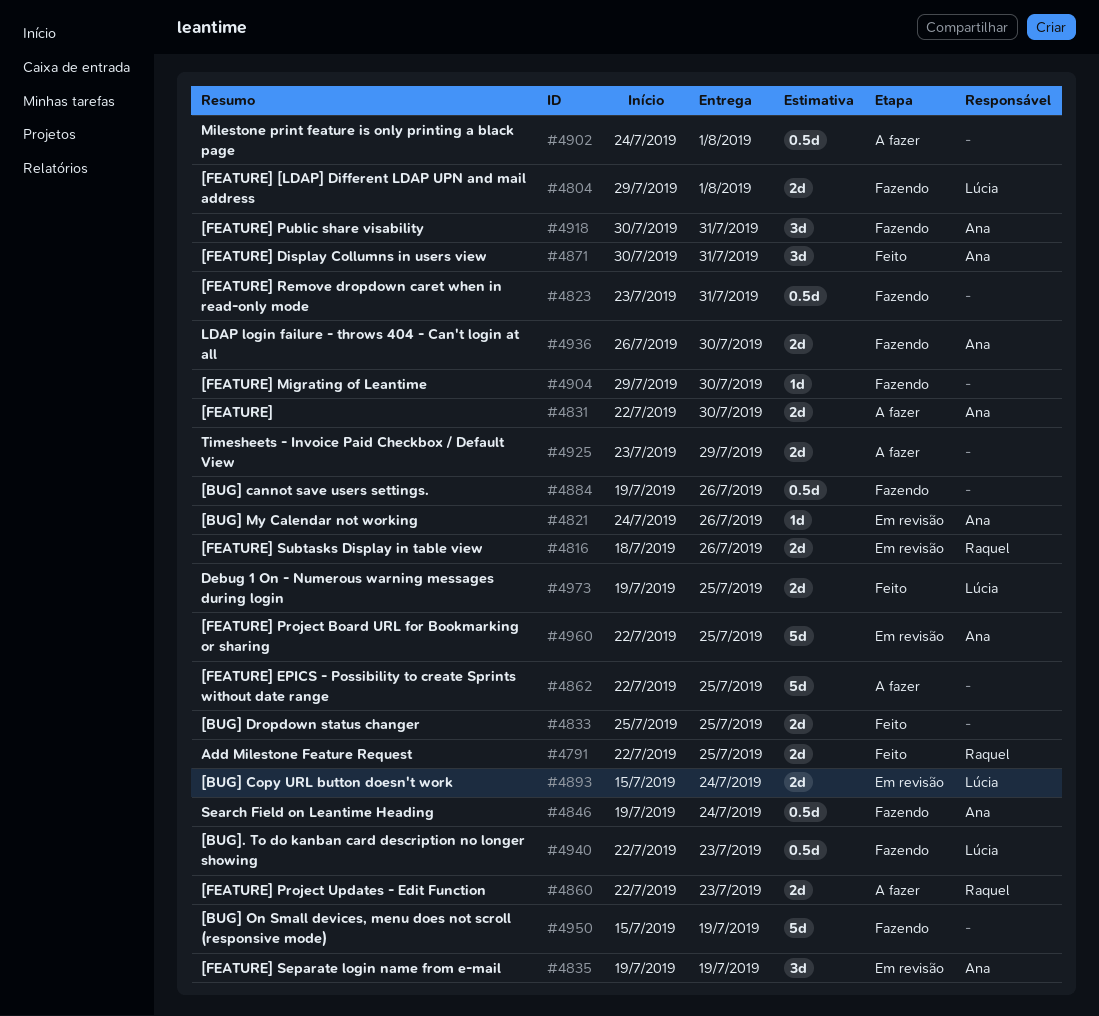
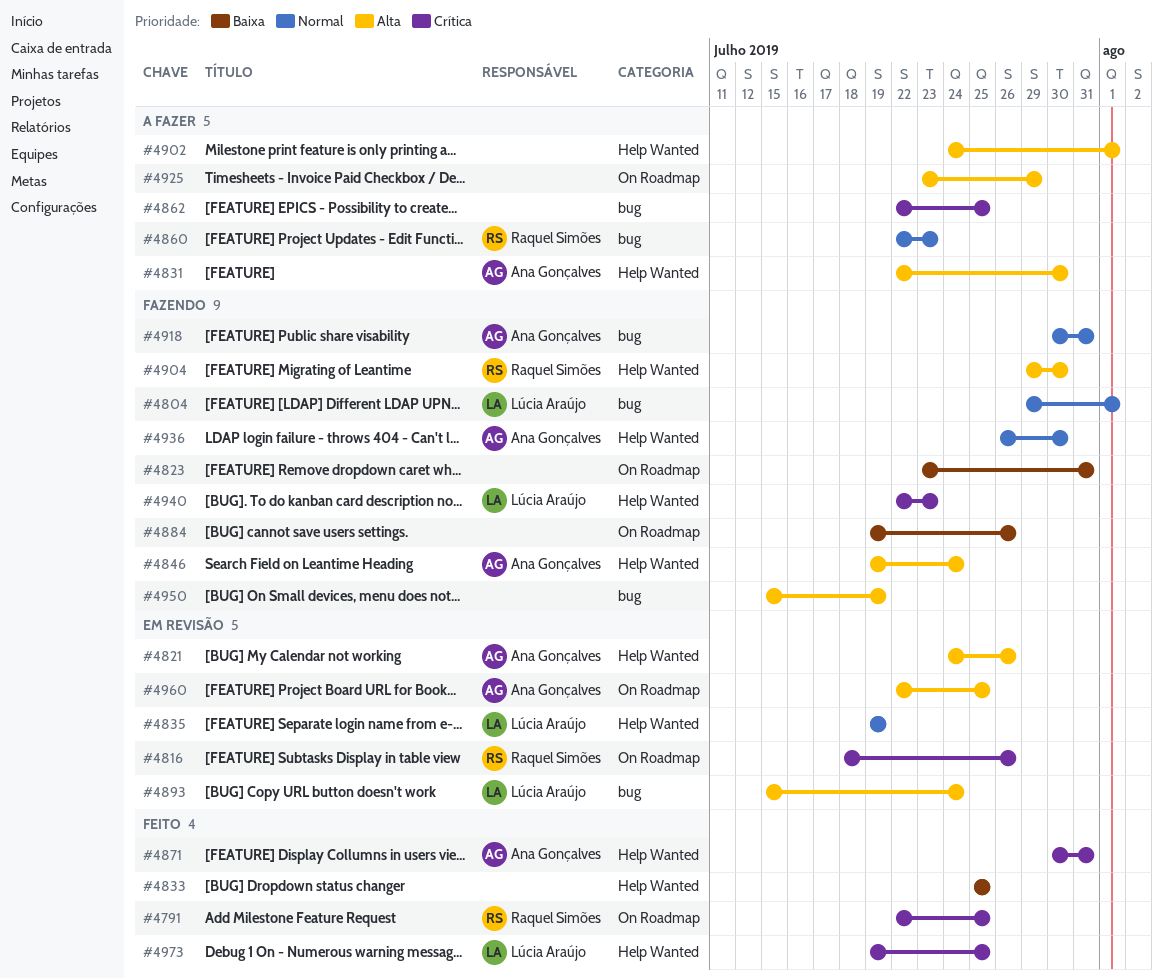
#4835, owner: Ana Gonçalves -> Lúcia Araújo
#4904, owner: none -> Raquel Simões

